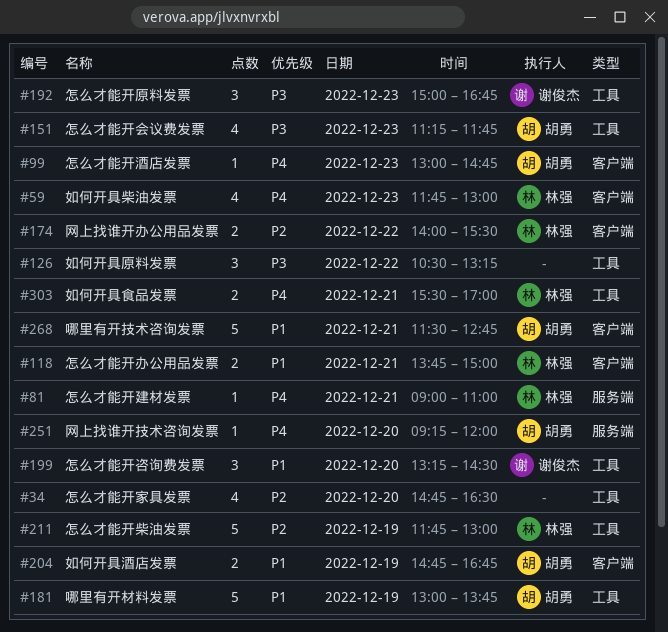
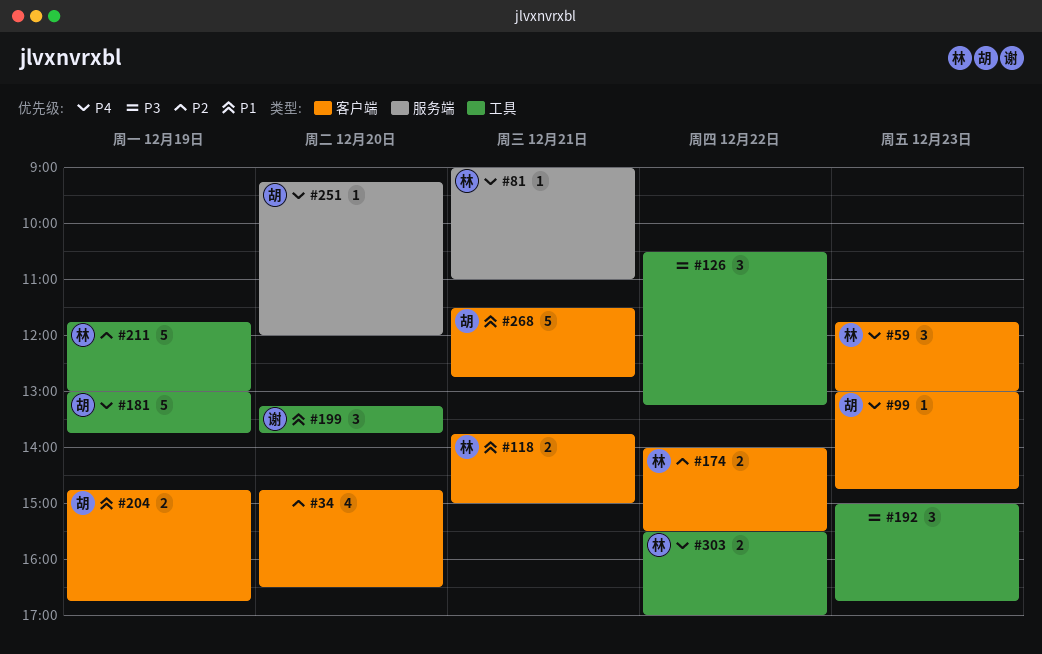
#34, label: 工具 -> 客户端
#59, estimate: 4 -> 3
#151: present -> none
#181, priority: P1 -> P4
#192, owner: 谢俊杰 -> none
#199, ends: 14:30 -> 13:45
#303, day: Dec 21 -> Dec 22

